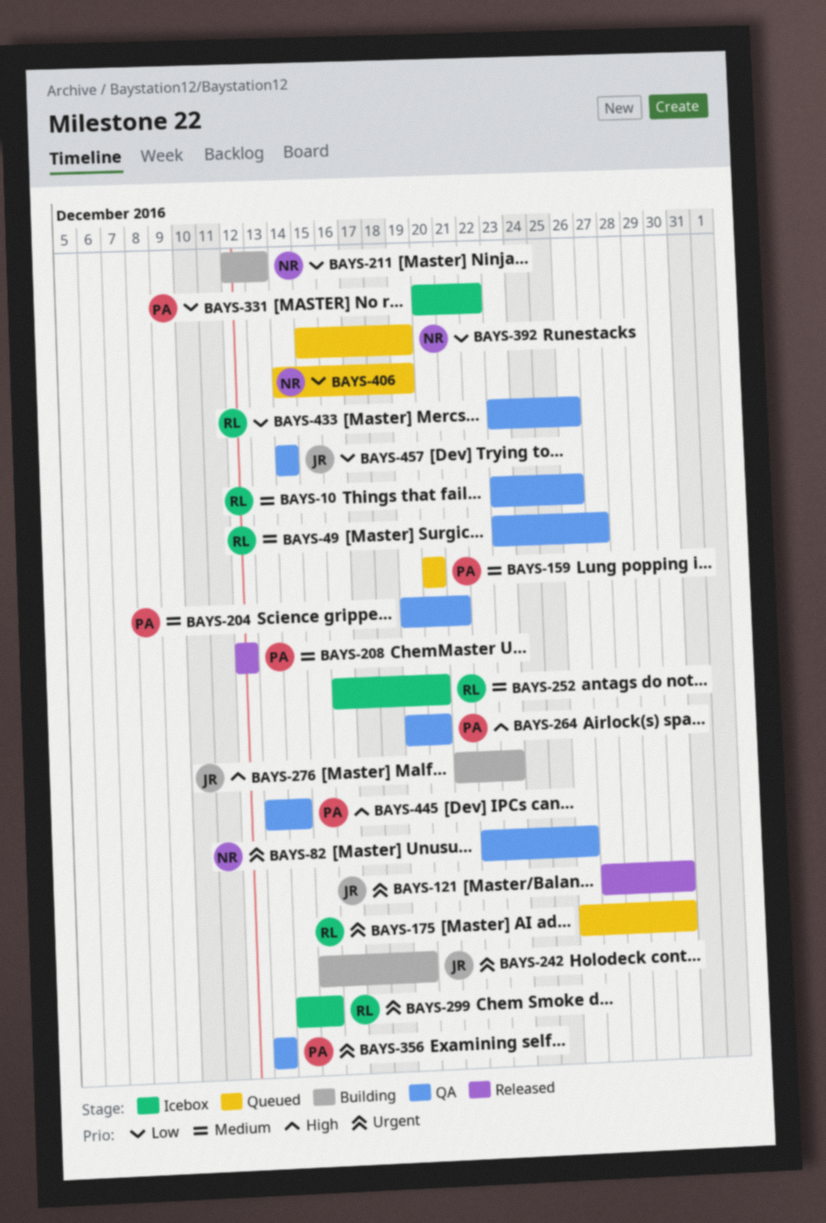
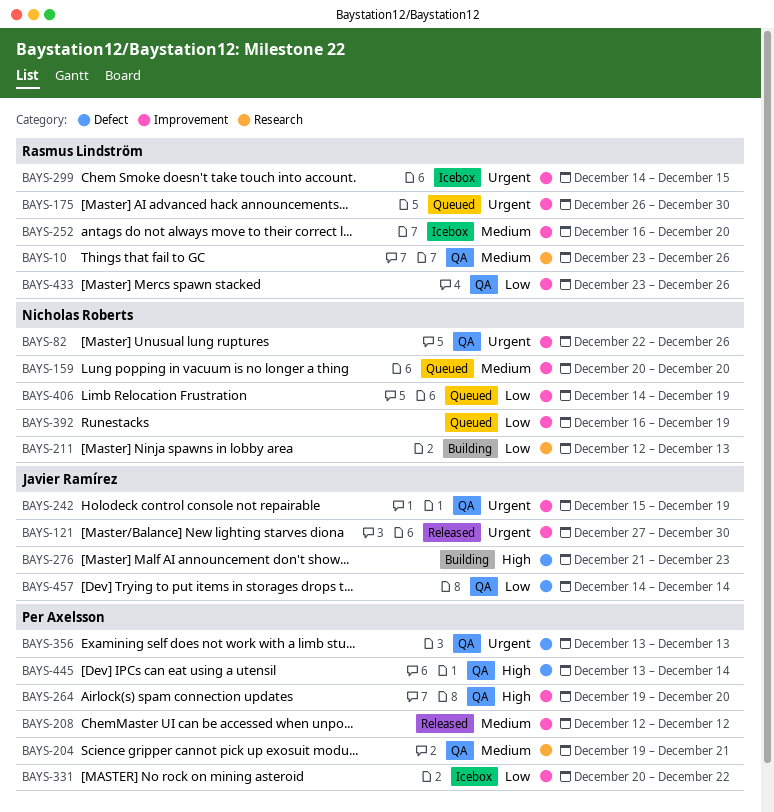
BAYS-49: present -> none
BAYS-159, owner: Per Axelsson -> Nicholas Roberts
BAYS-242, status: Building -> QA
BAYS-392, start: Dec 15 -> Dec 16

